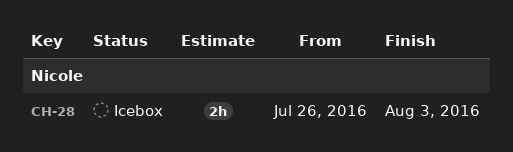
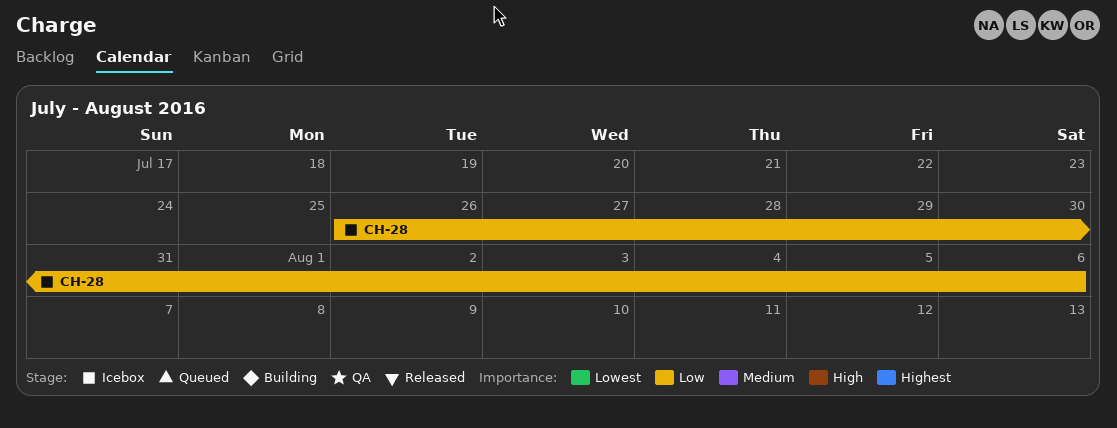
CH-28, due: Aug 3 -> Aug 6

